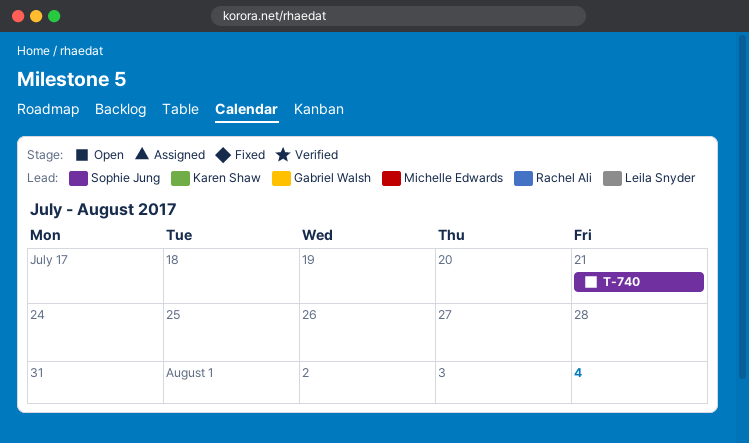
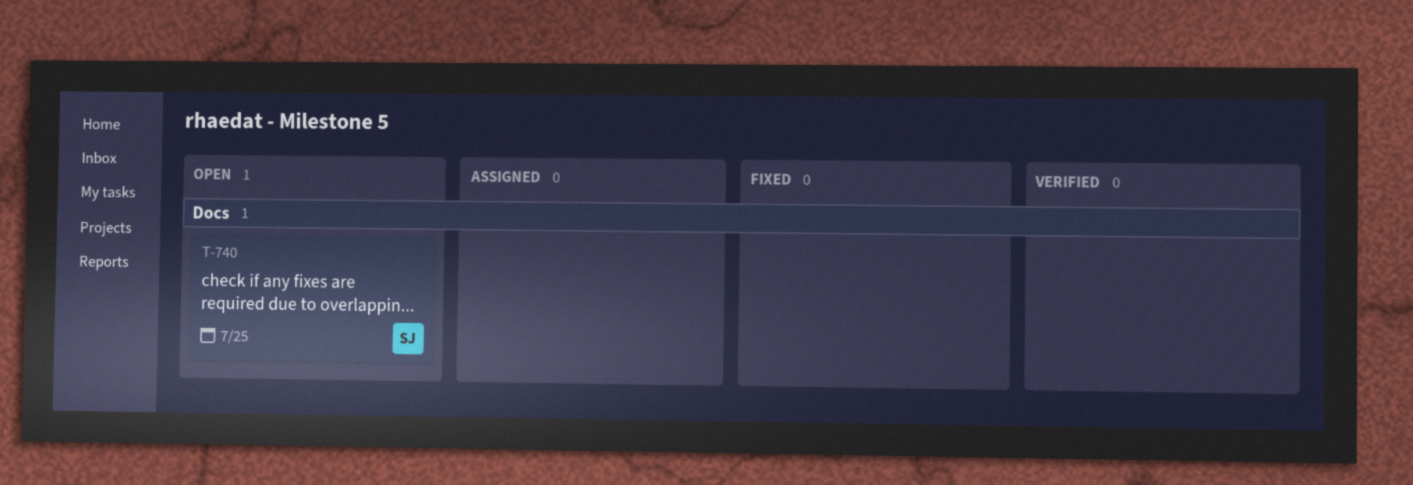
T-740, due: Jul 21 -> Jul 25

